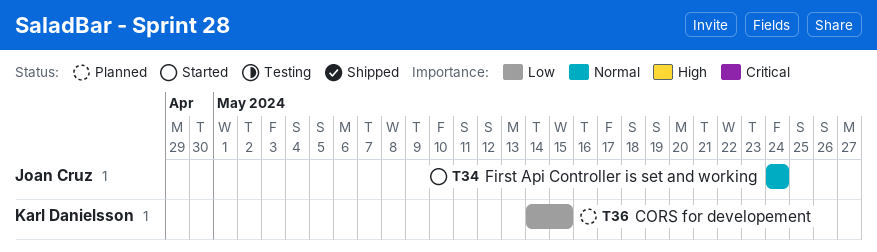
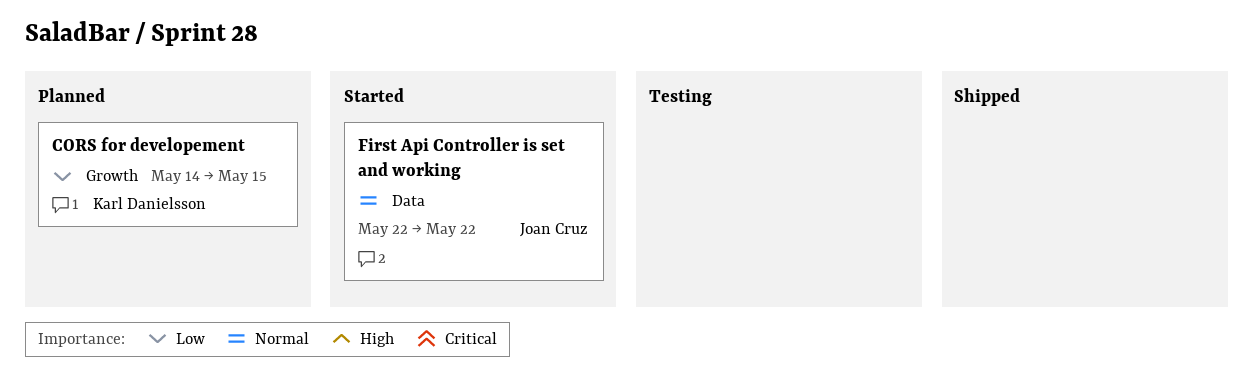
First Api Controller is set and working, start: May 24 -> May 22
First Api Controller is set and working, due: May 24 -> May 22

